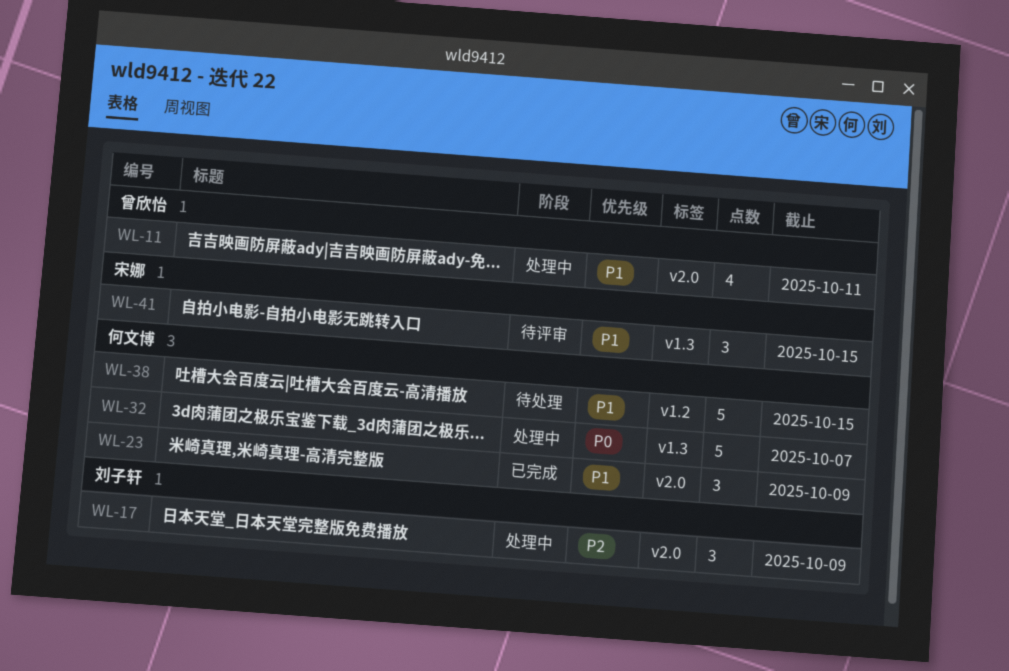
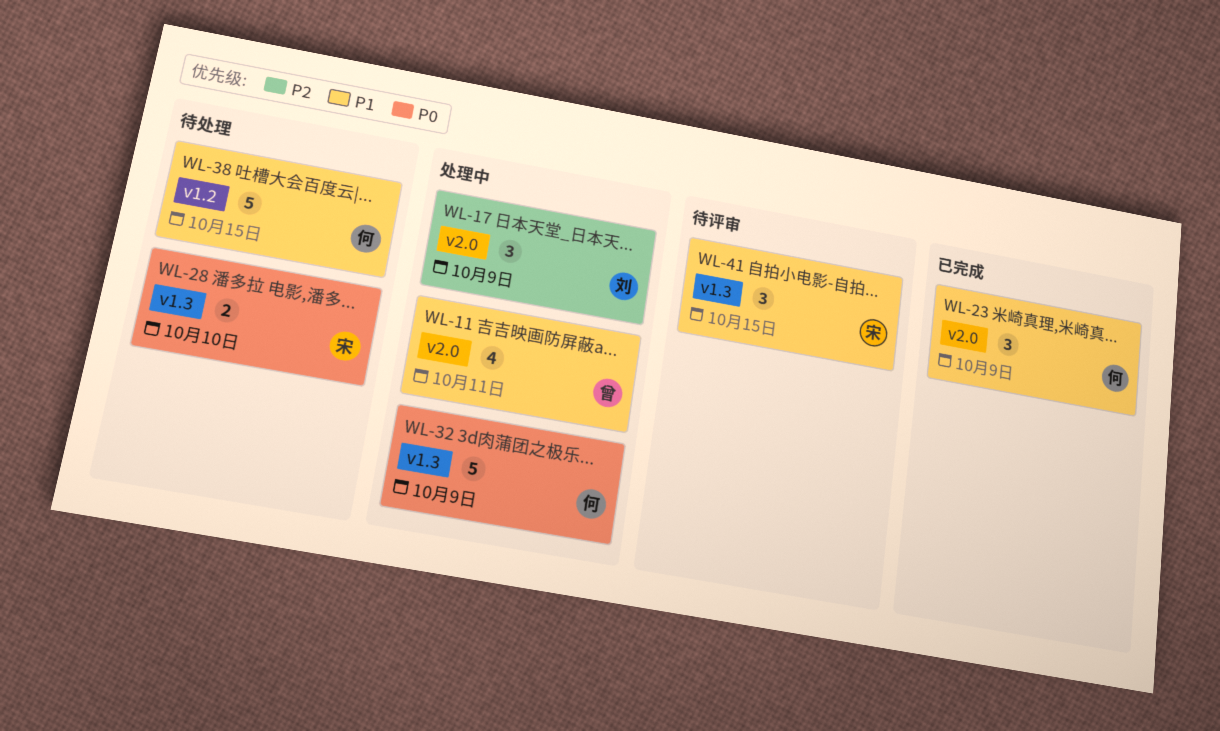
WL-28: none -> present
WL-32, due: Oct 7 -> Oct 9

